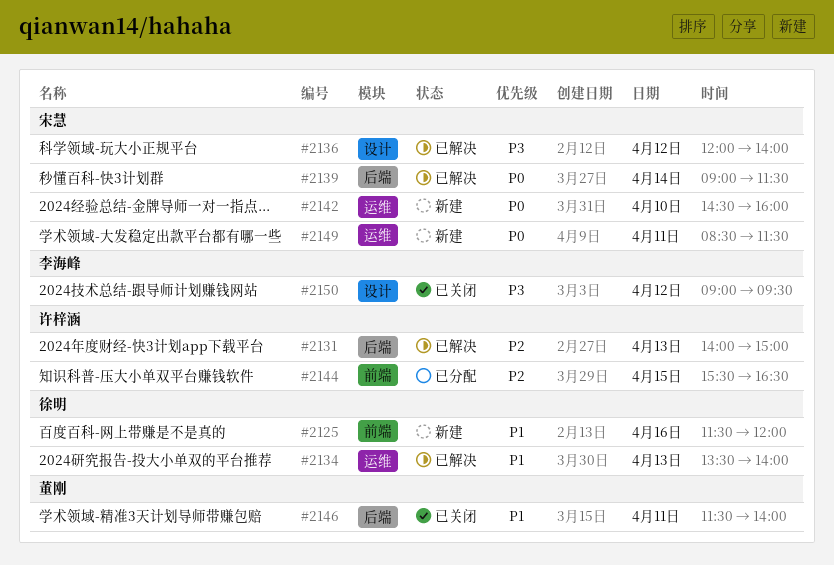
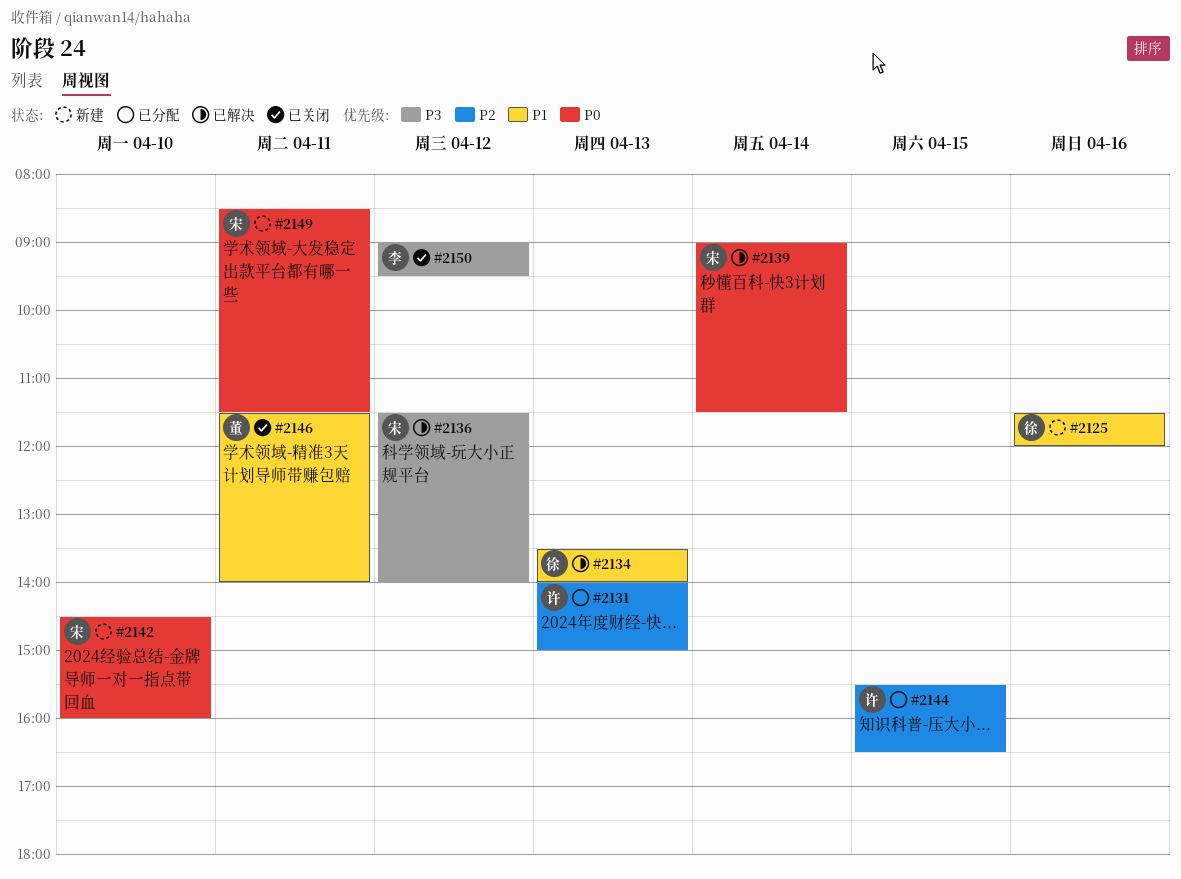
#2131, status: 已解决 -> 已分配
#2136, begins: 12:00 -> 11:30

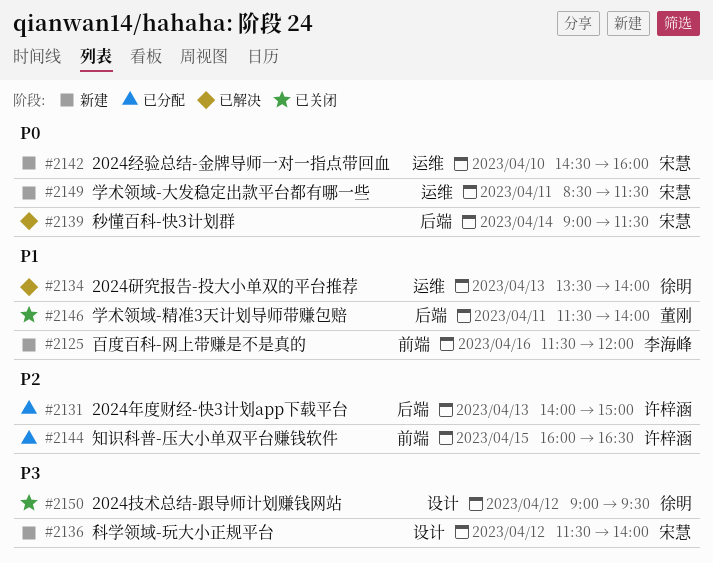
#2125, owner: 徐明 -> 李海峰
#2136, status: 已解决 -> 新建
#2144, begins: 15:30 -> 16:00
#2150, owner: 李海峰 -> 徐明

